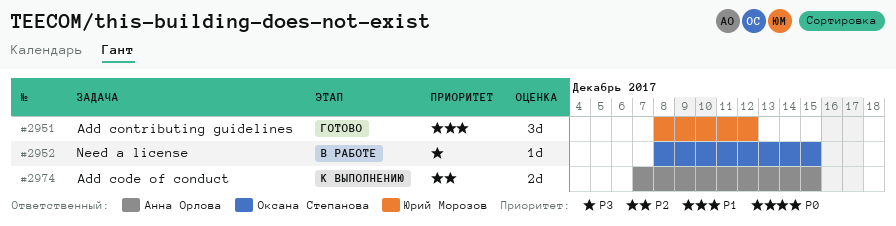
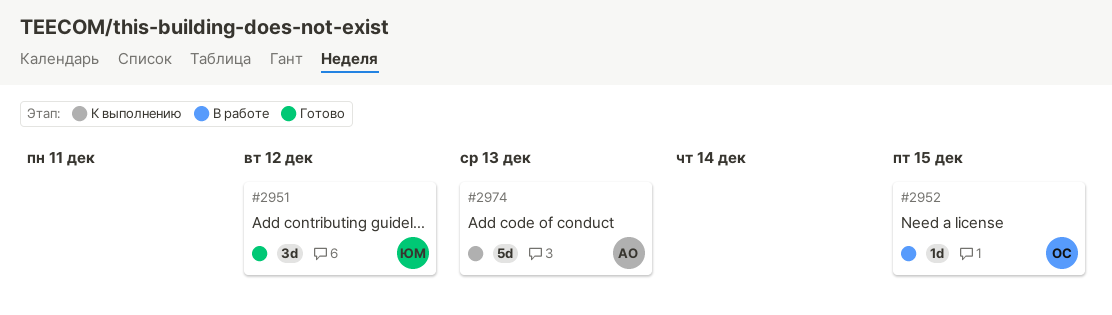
#2974, estimate: 2d -> 5d
#2974, due: Dec 15 -> Dec 13

